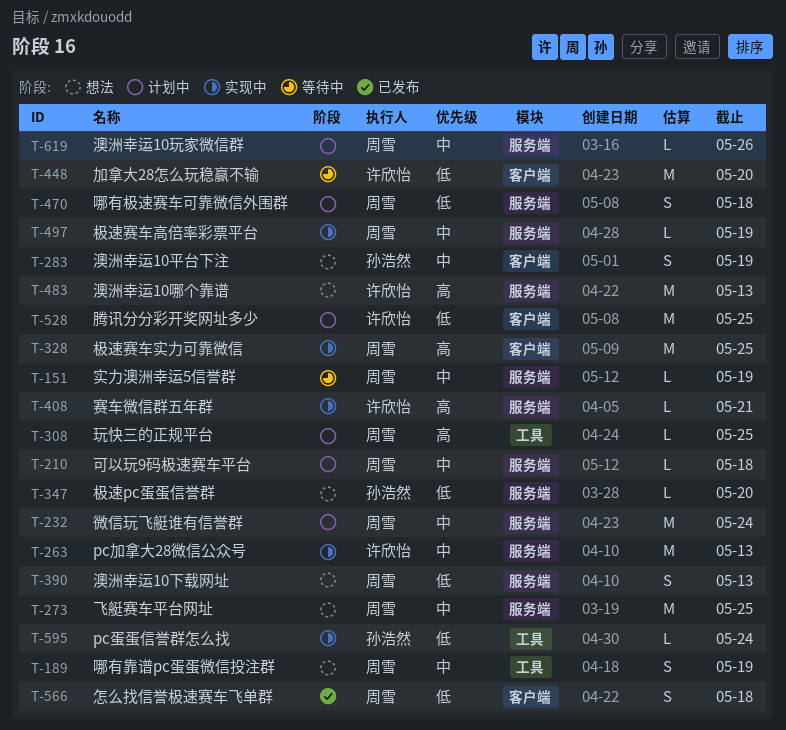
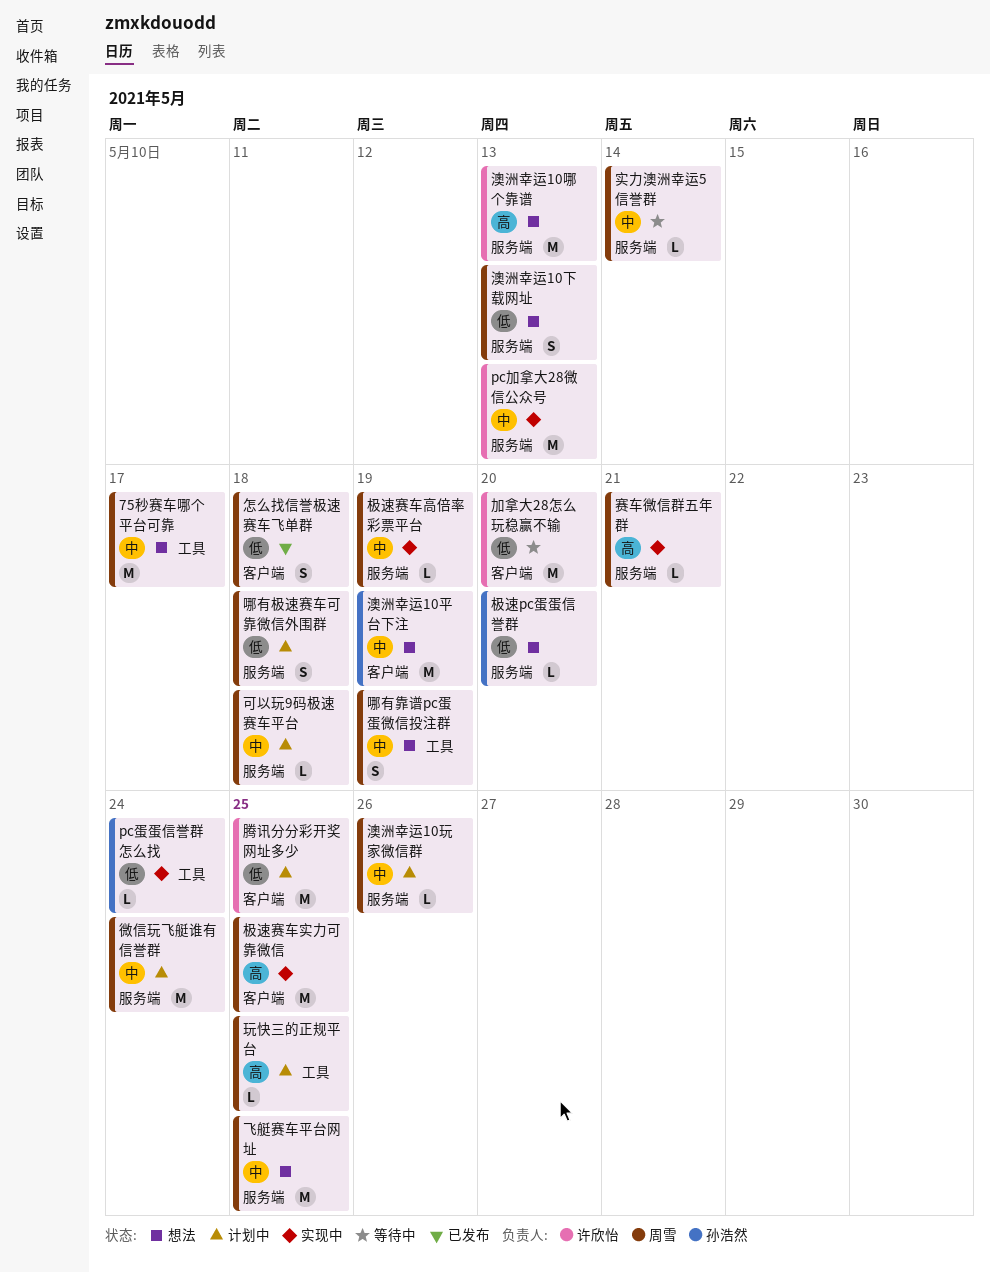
75秒赛车哪个平台可靠: none -> present
实力澳洲幸运5信誉群, due: May 19 -> May 14
澳洲幸运10平台下注, estimate: S -> M
赛车微信群五年群, owner: 许欣怡 -> 周雪

